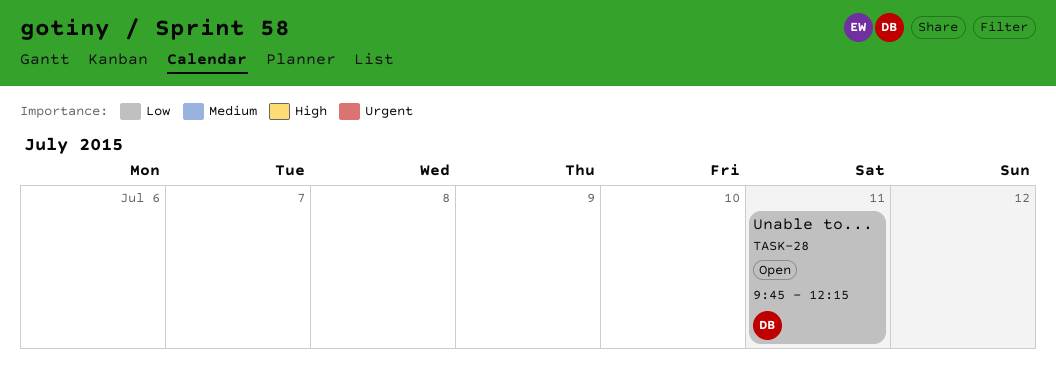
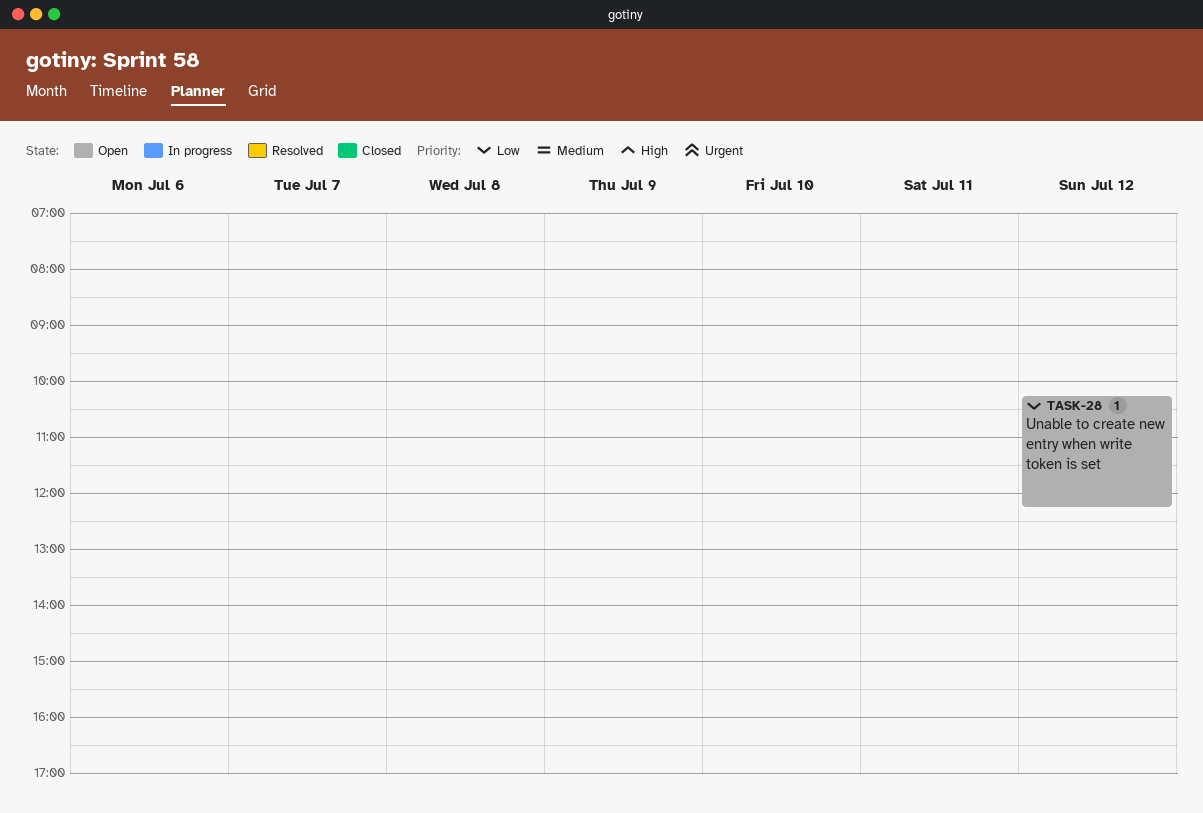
TASK-28, day: Jul 11 -> Jul 12
TASK-28, begins: 09:45 -> 10:15

